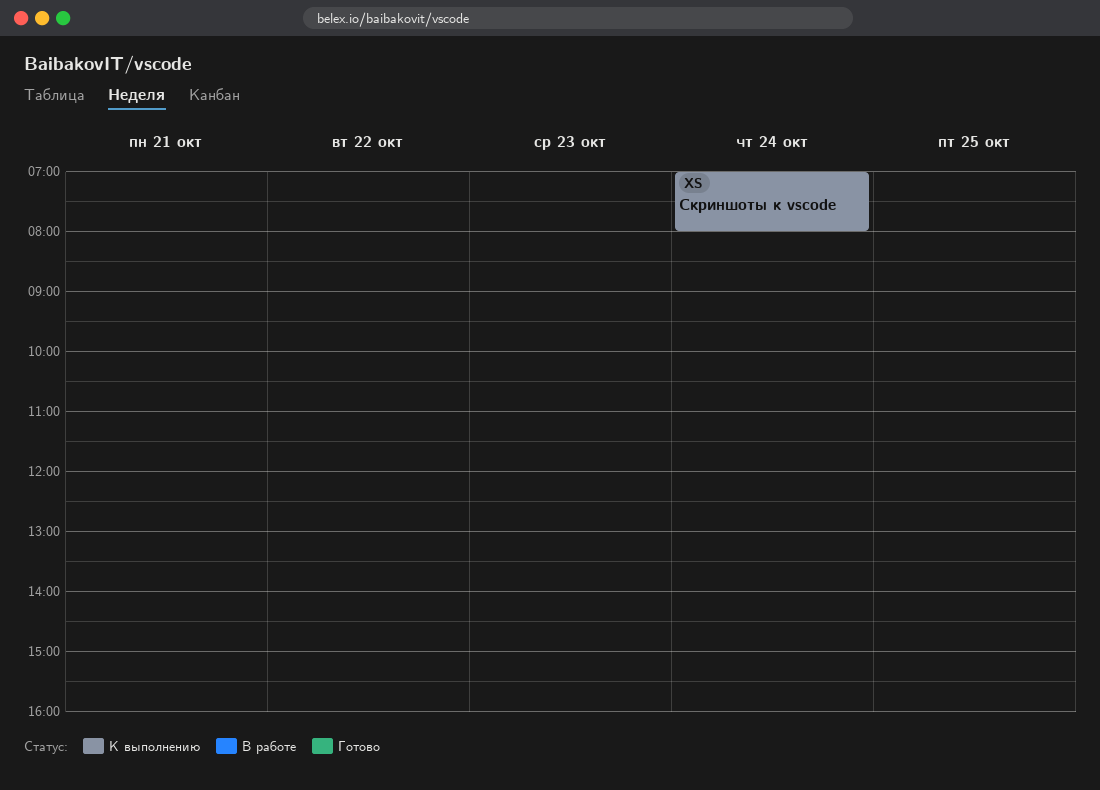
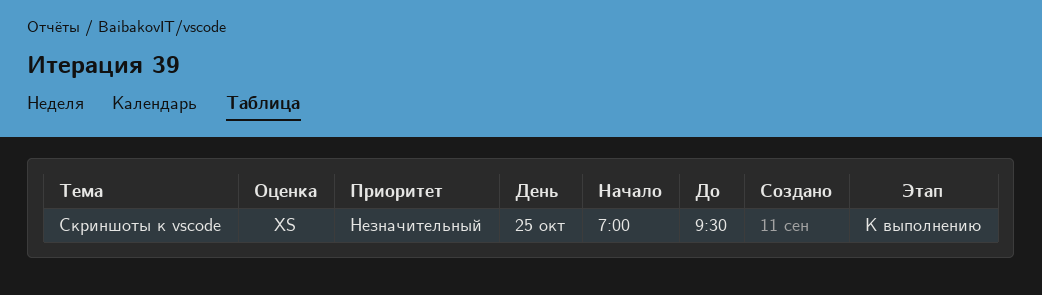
Скриншоты к vscode, day: Oct 24 -> Oct 25
Скриншоты к vscode, ends: 08:00 -> 09:30

